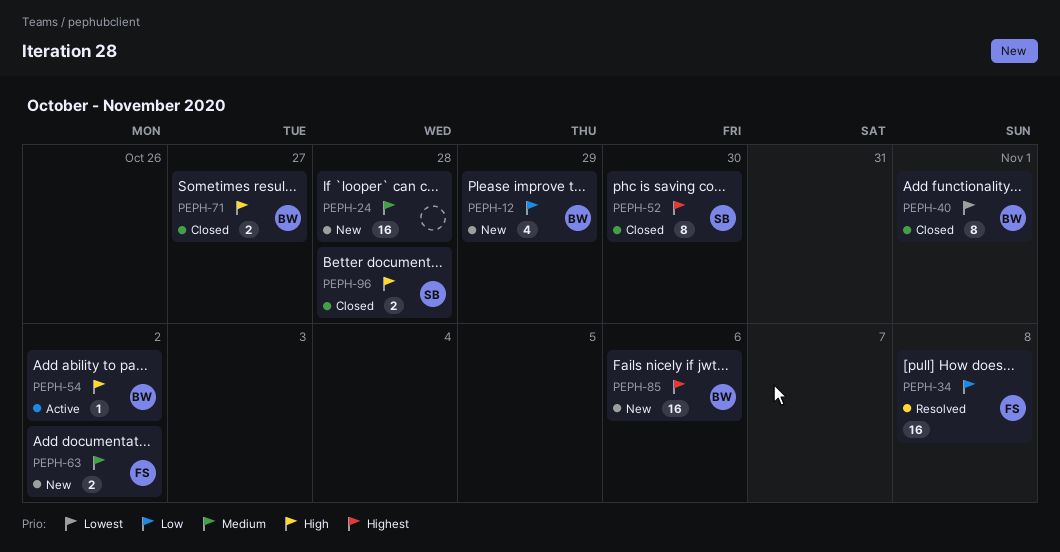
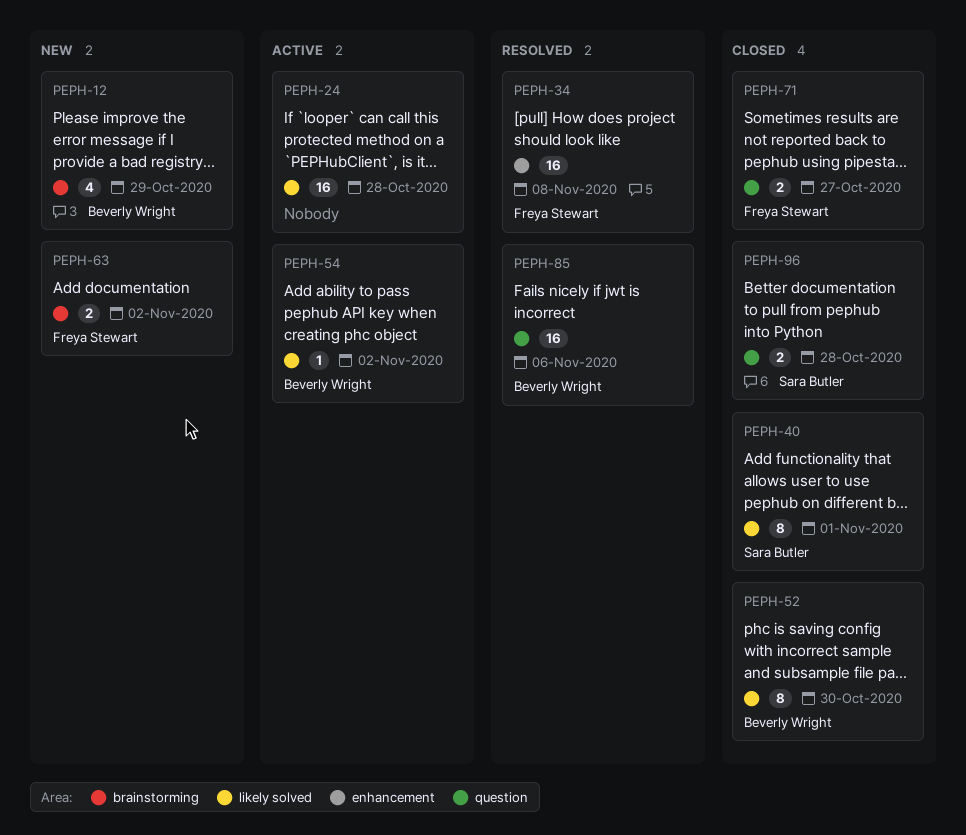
PEPH-24, status: New -> Active
PEPH-40, owner: Beverly Wright -> Sara Butler
PEPH-52, owner: Sara Butler -> Beverly Wright
PEPH-71, owner: Beverly Wright -> Freya Stewart
PEPH-85, status: New -> Resolved

